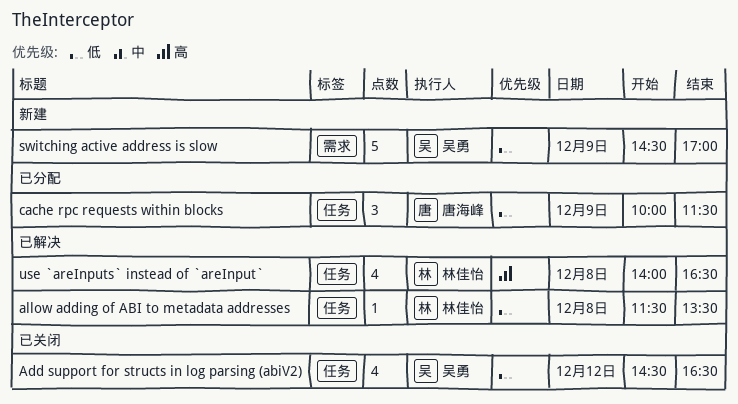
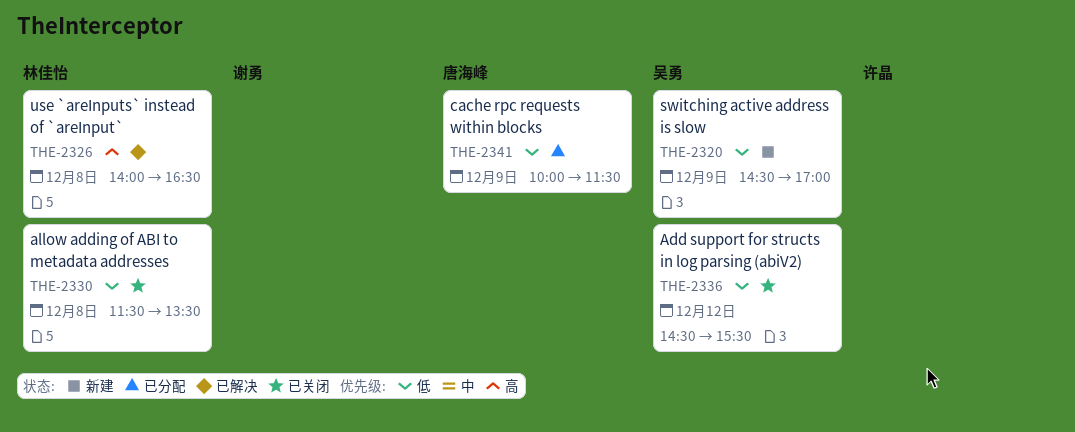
Add support for structs in log parsing (abiV2), ends: 16:30 -> 15:30
allow adding of ABI to metadata addresses, status: 已解决 -> 已关闭

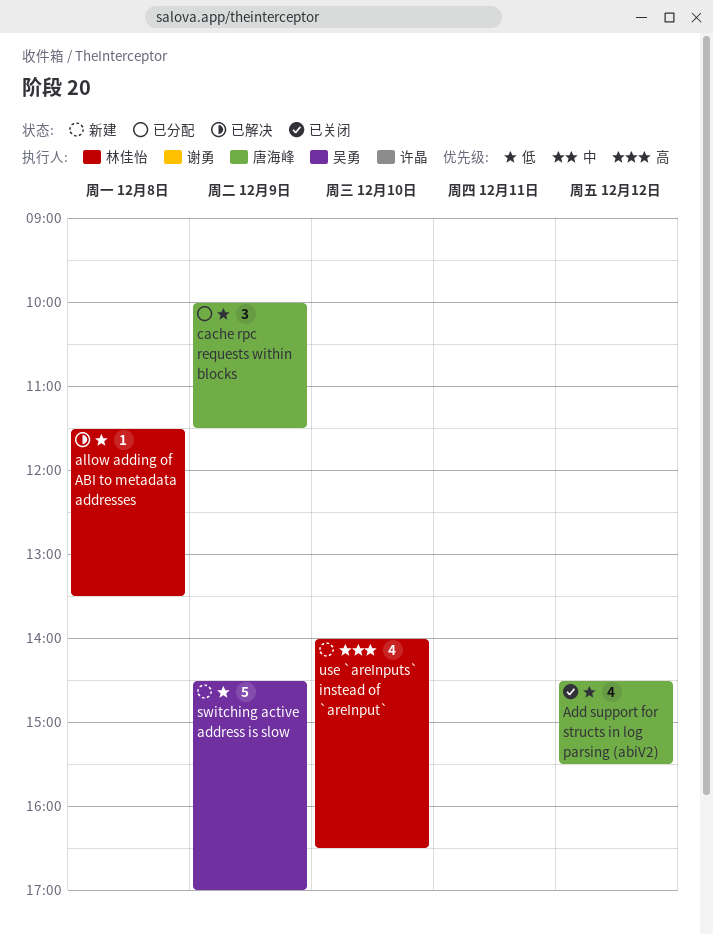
Add support for structs in log parsing (abiV2), owner: 吴勇 -> 唐海峰
allow adding of ABI to metadata addresses, status: 已关闭 -> 已解决
use `areInputs` instead of `areInput`, status: 已解决 -> 新建
use `areInputs` instead of `areInput`, day: Dec 8 -> Dec 10

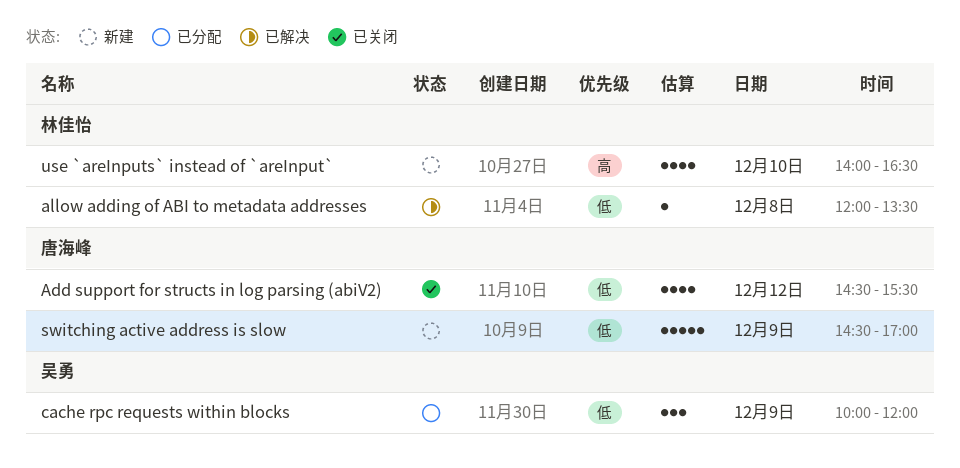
allow adding of ABI to metadata addresses, begins: 11:30 -> 12:00
cache rpc requests within blocks, owner: 唐海峰 -> 吴勇
cache rpc requests within blocks, ends: 11:30 -> 12:00
switching active address is slow, owner: 吴勇 -> 唐海峰

